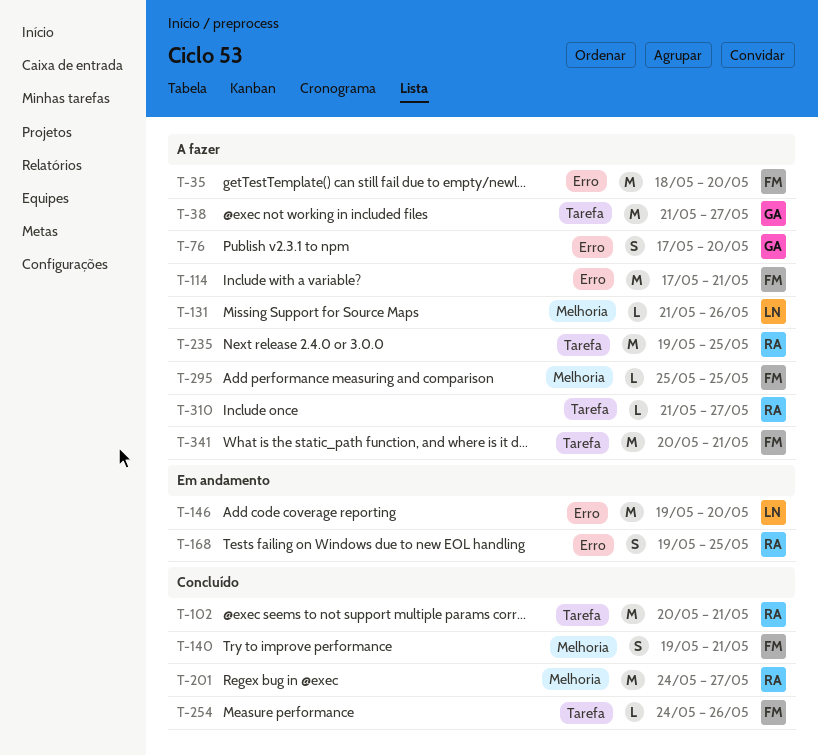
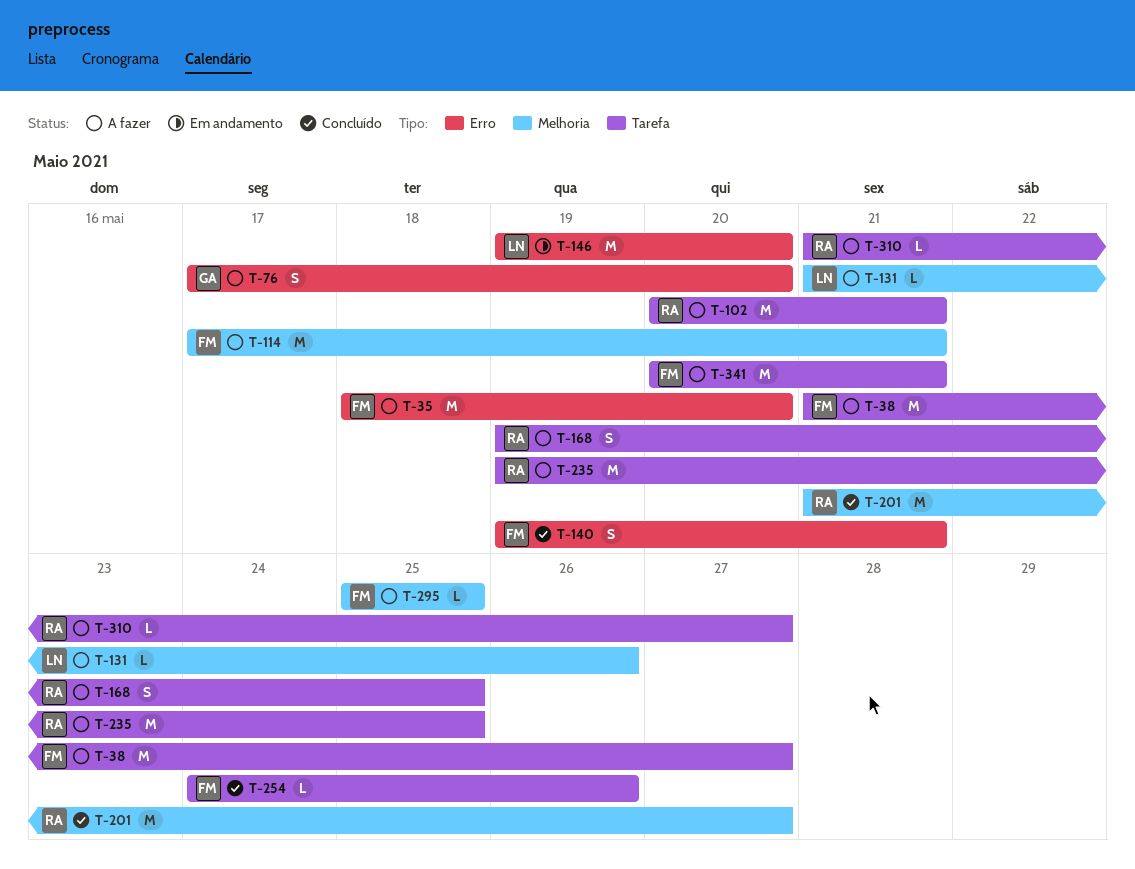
T-38, owner: GA -> FM
T-102, status: Concluído -> A fazer
T-114, label: Erro -> Melhoria
T-140, label: Melhoria -> Erro
T-168, status: Em andamento -> A fazer
T-168, label: Erro -> Tarefa
T-201, start: May 24 -> May 21

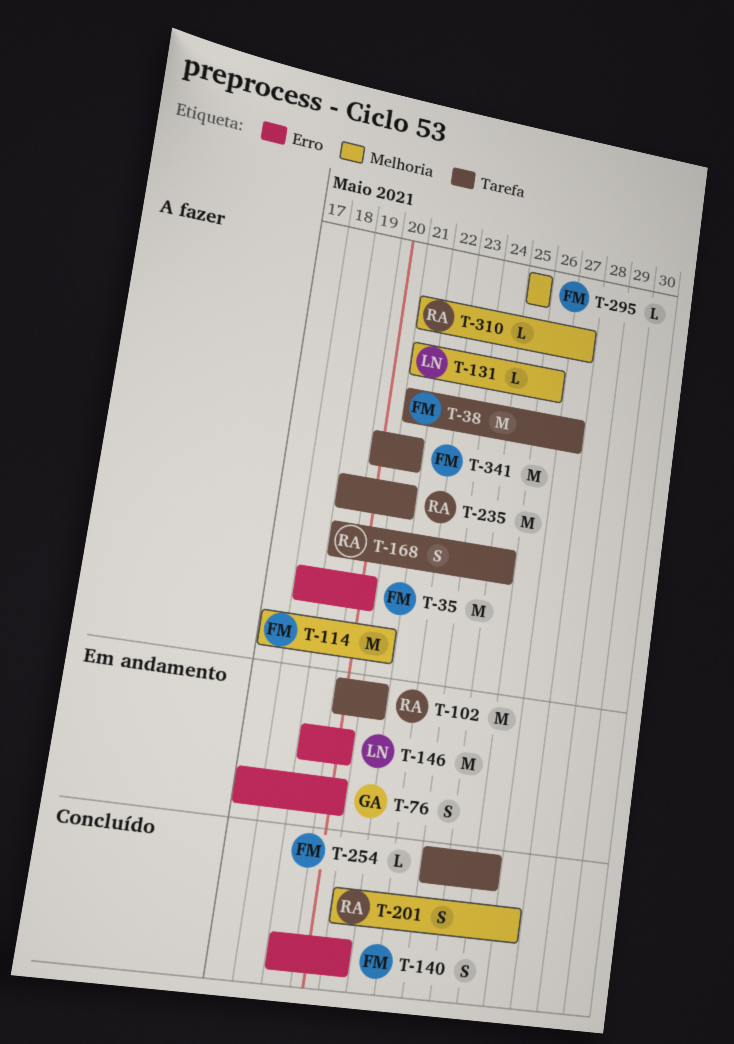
T-76, status: A fazer -> Em andamento
T-102, status: A fazer -> Em andamento
T-201, estimate: M -> S
T-235, due: May 25 -> May 21
T-310, label: Tarefa -> Melhoria

